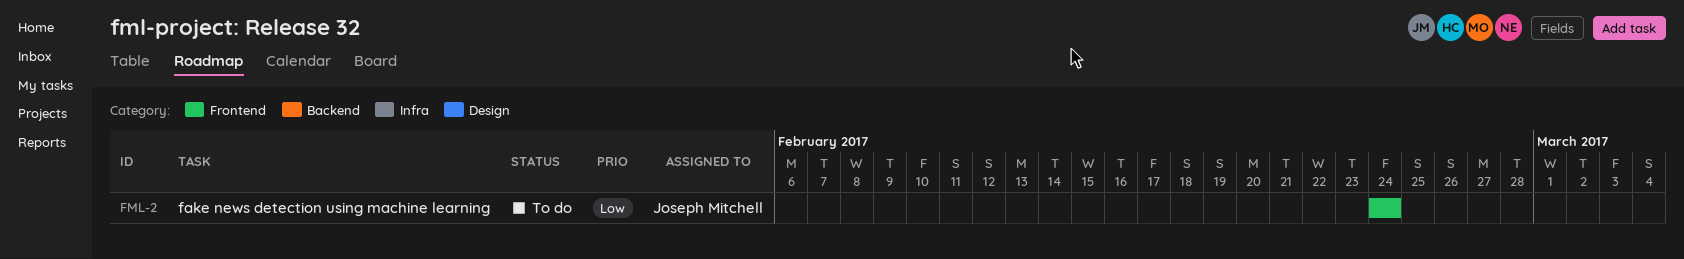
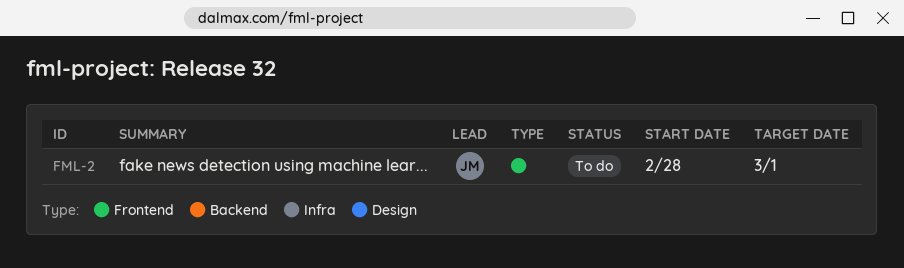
FML-2, start: Feb 24 -> Feb 28
FML-2, due: Feb 24 -> Mar 1

